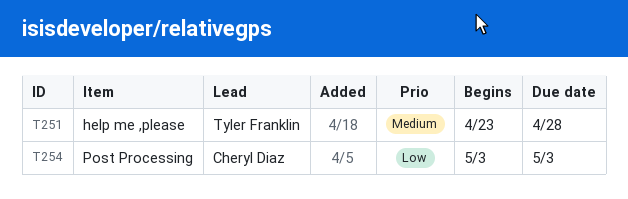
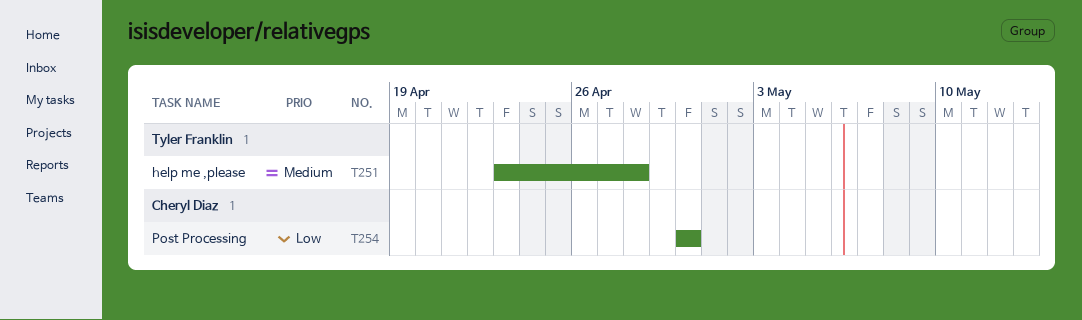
T254, start: May 3 -> Apr 30
T254, due: May 3 -> Apr 30

